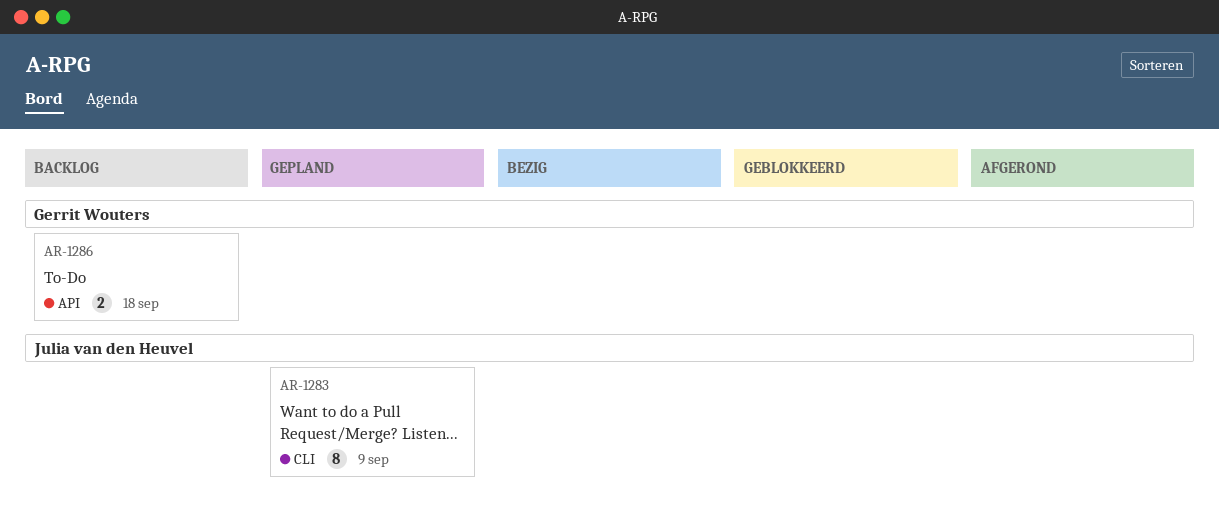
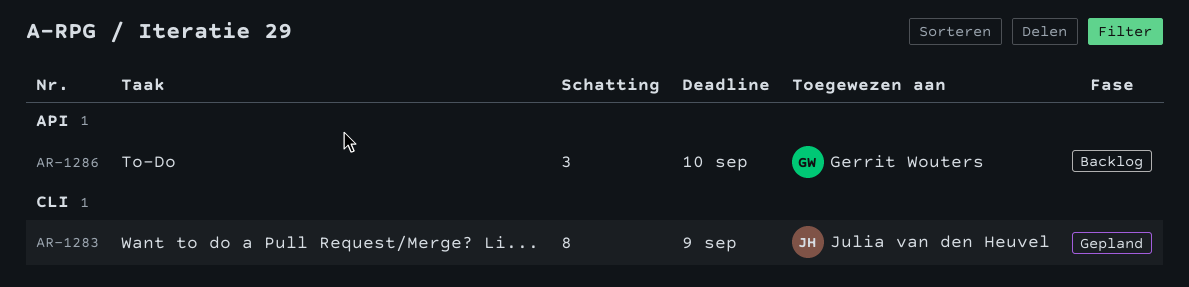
AR-1286, estimate: 2 -> 3
AR-1286, due: Sep 18 -> Sep 10

